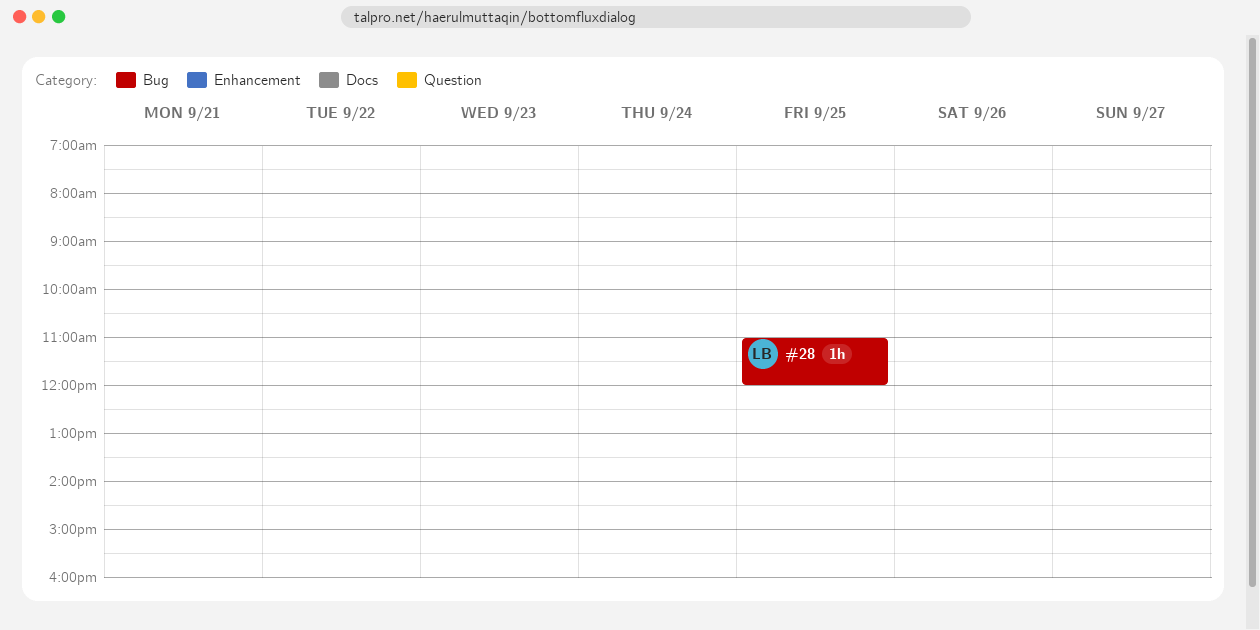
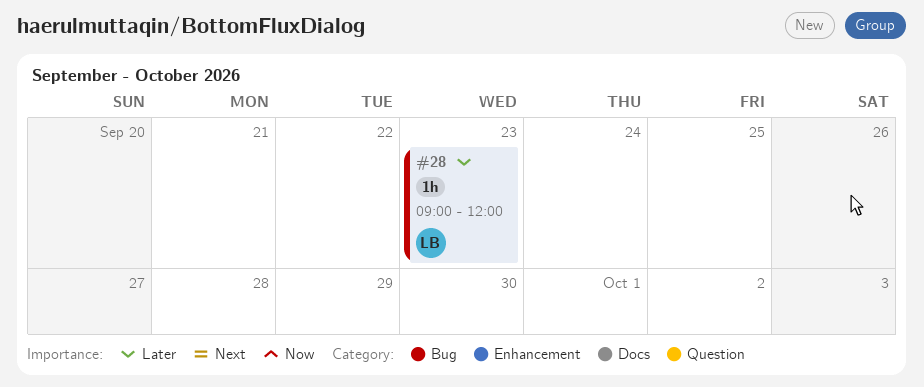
#28, day: Sep 25 -> Sep 23
#28, begins: 11:00 -> 09:00

